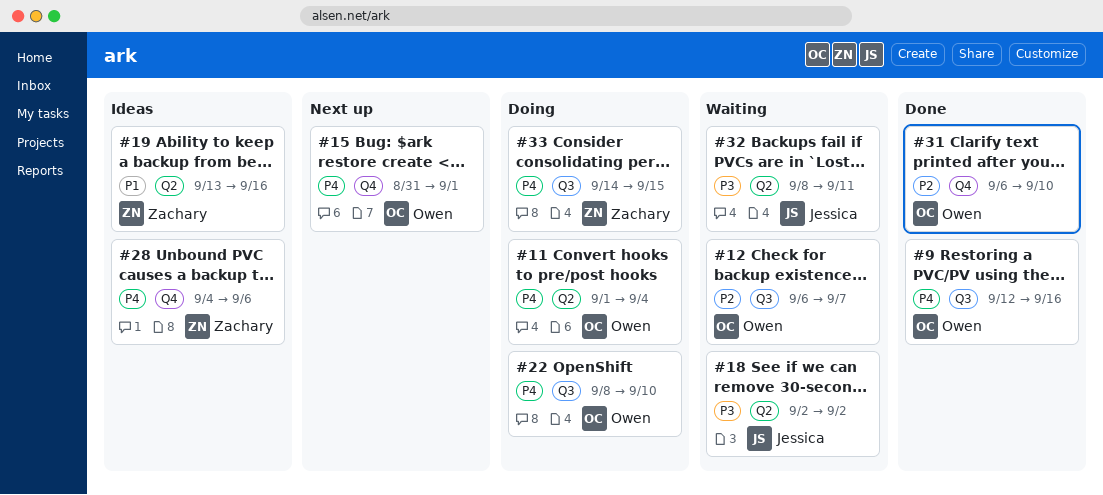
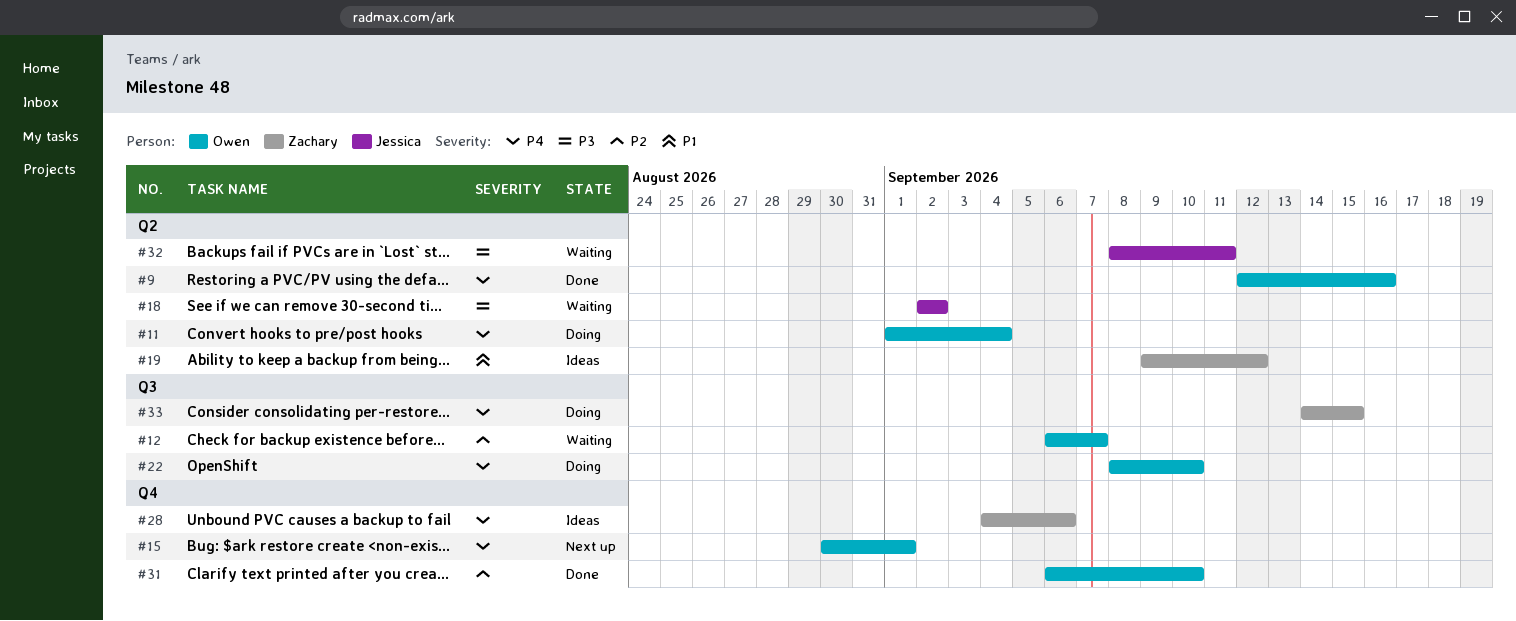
#9, label: Q3 -> Q2
#15, start: Aug 31 -> Aug 30
#19, start: Sep 13 -> Sep 9
#19, due: Sep 16 -> Sep 12

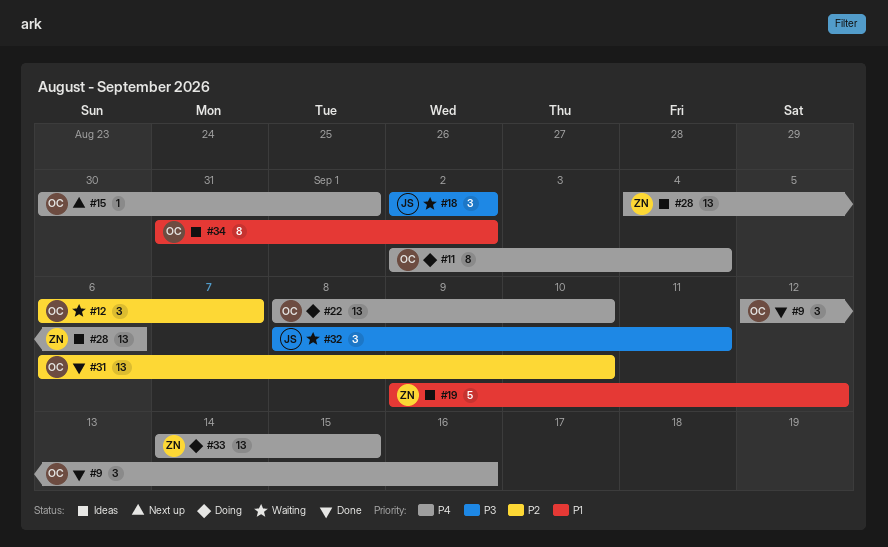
#11, start: Sep 1 -> Sep 2
#34: none -> present

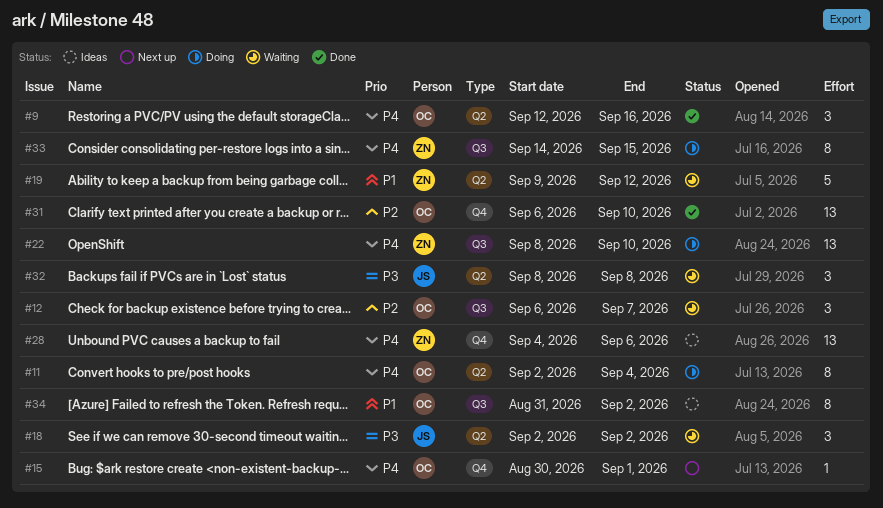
#19, status: Ideas -> Waiting
#22, owner: OC -> ZN
#32, due: Sep 11 -> Sep 8
#33, estimate: 13 -> 8

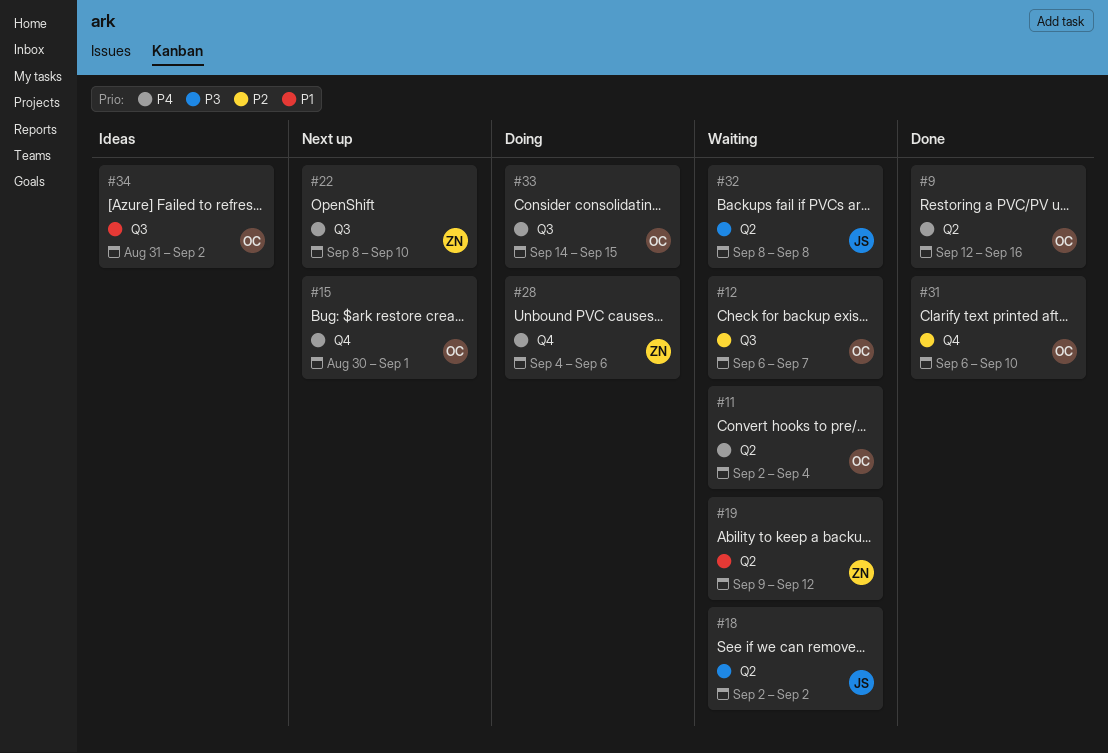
#11, status: Doing -> Waiting
#22, status: Doing -> Next up
#28, status: Ideas -> Doing
#33, owner: ZN -> OC

